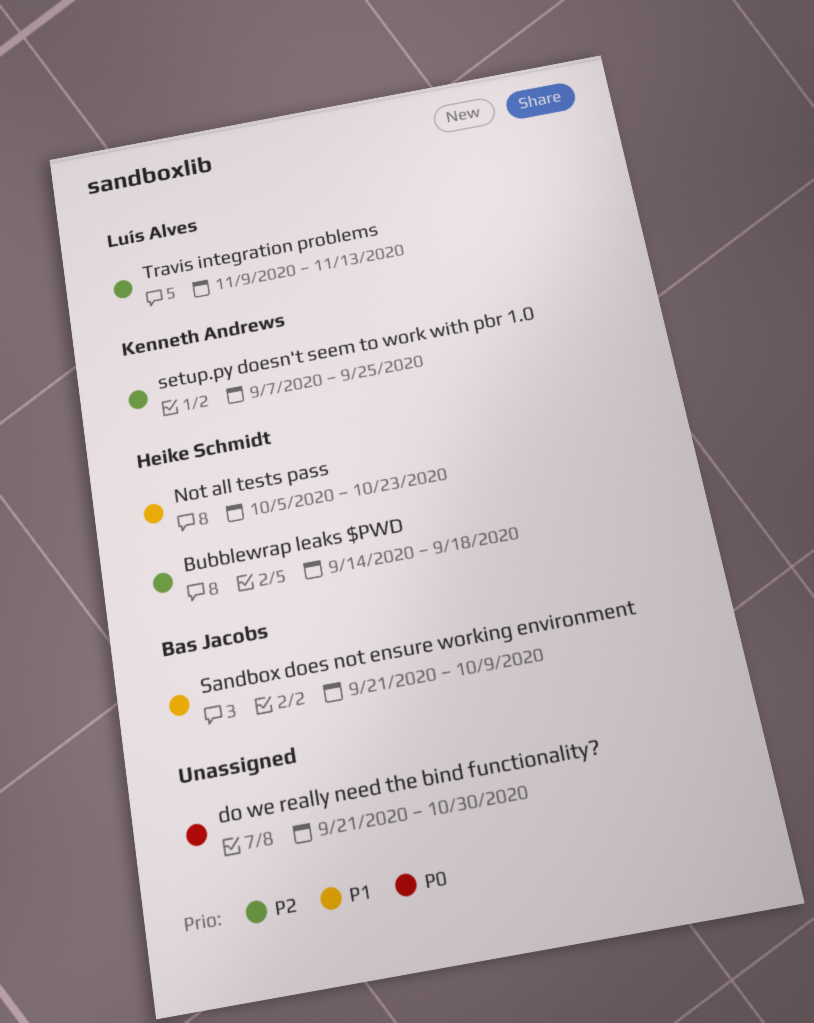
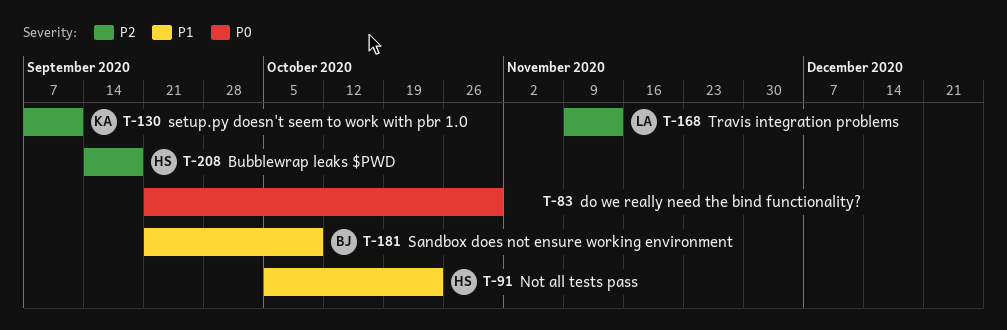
setup.py doesn't seem to work with pbr 1.0, due: Sep 25 -> Sep 11

